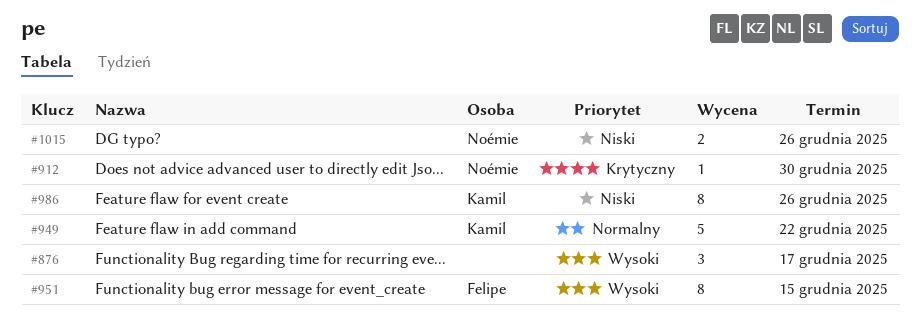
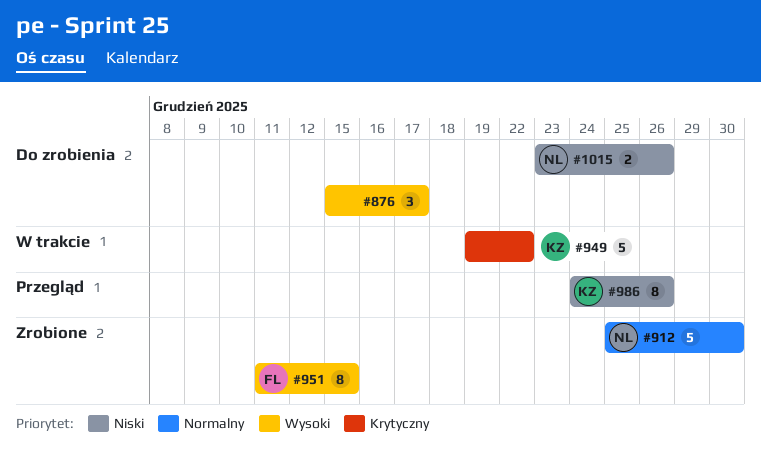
#912, priority: Krytyczny -> Normalny
#912, estimate: 1 -> 5
#949, priority: Normalny -> Krytyczny

